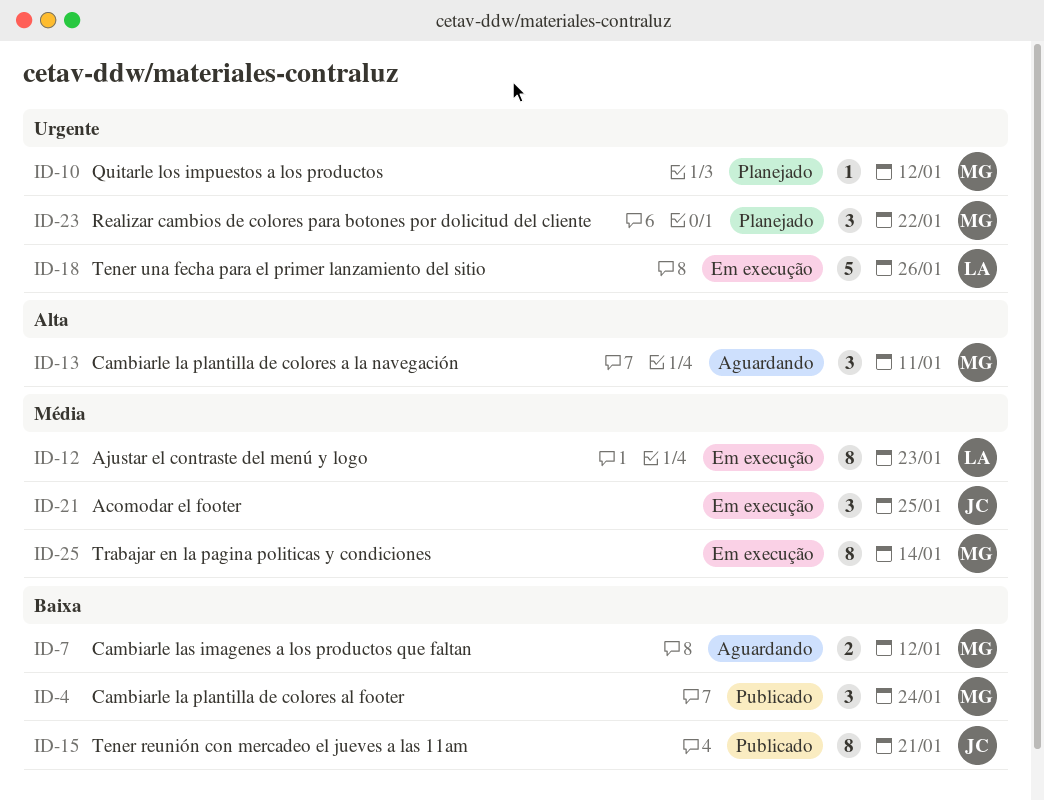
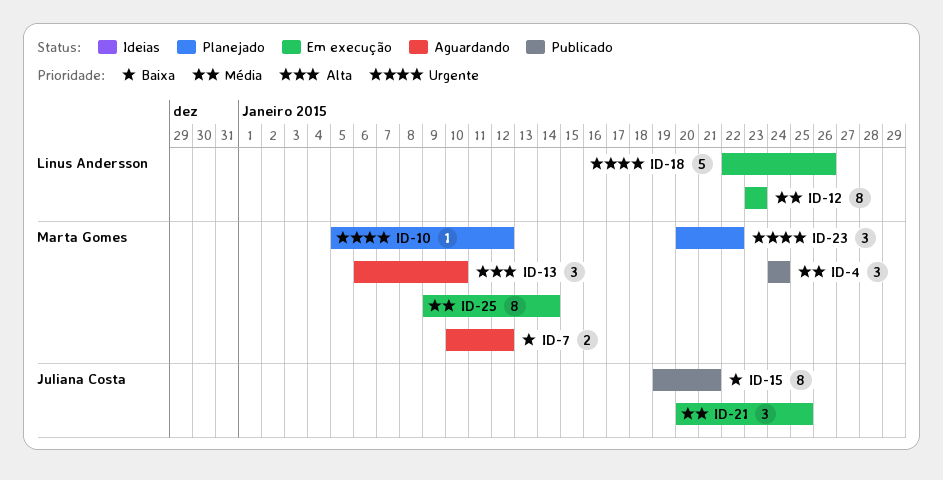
ID-4, priority: Baixa -> Média
ID-13, due: Jan 11 -> Jan 10

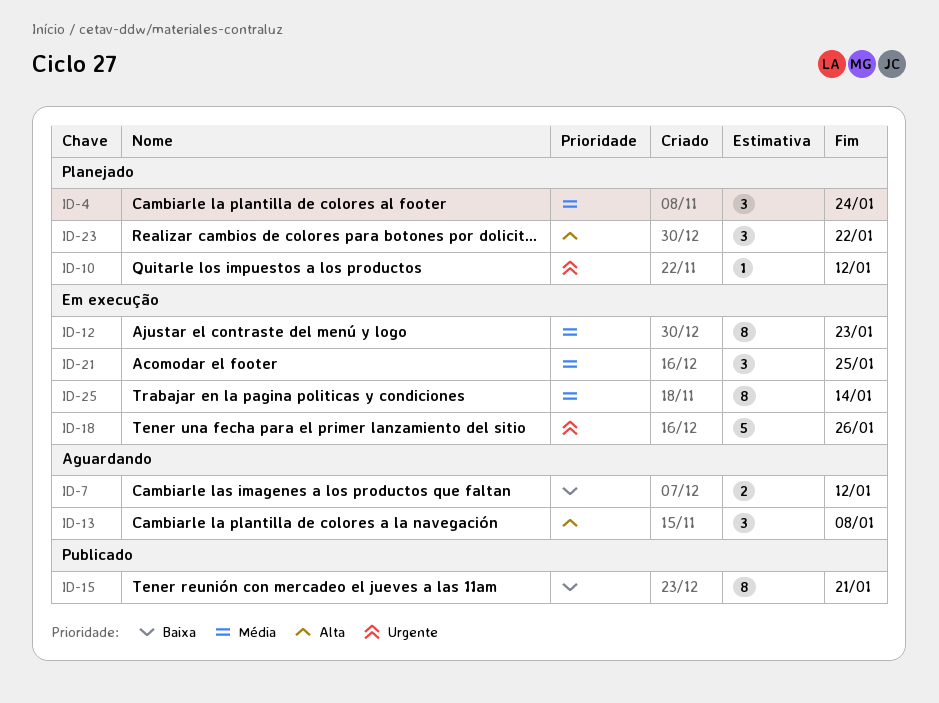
ID-4, status: Publicado -> Planejado
ID-13, due: Jan 10 -> Jan 8
ID-23, priority: Urgente -> Alta

